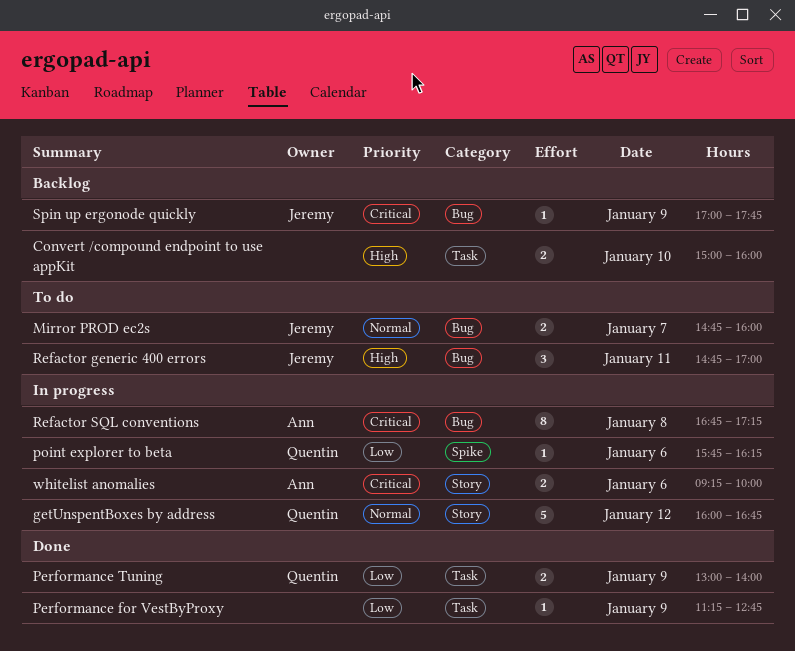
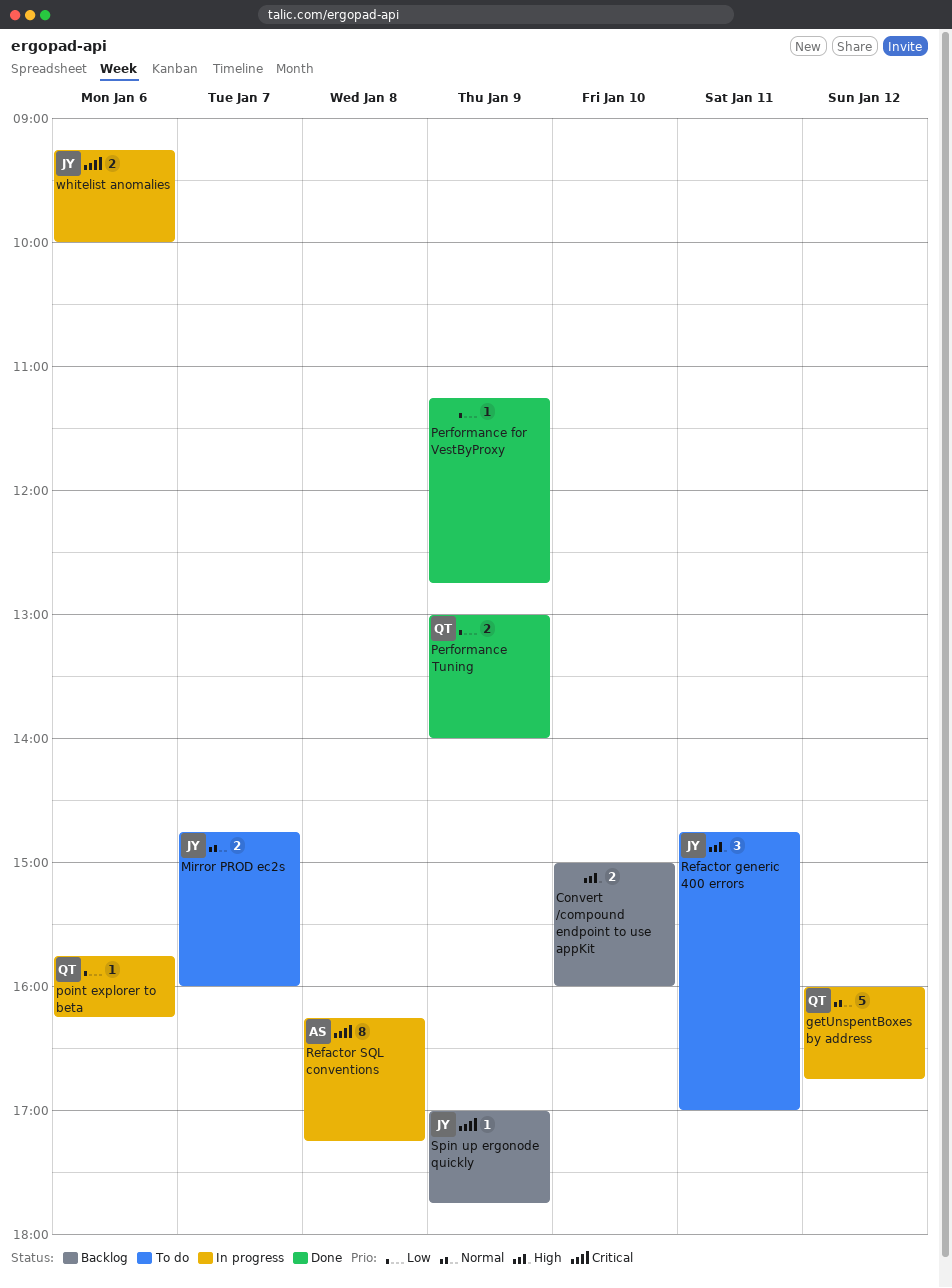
Refactor SQL conventions, begins: 16:45 -> 16:15
whitelist anomalies, owner: Ann -> Jeremy

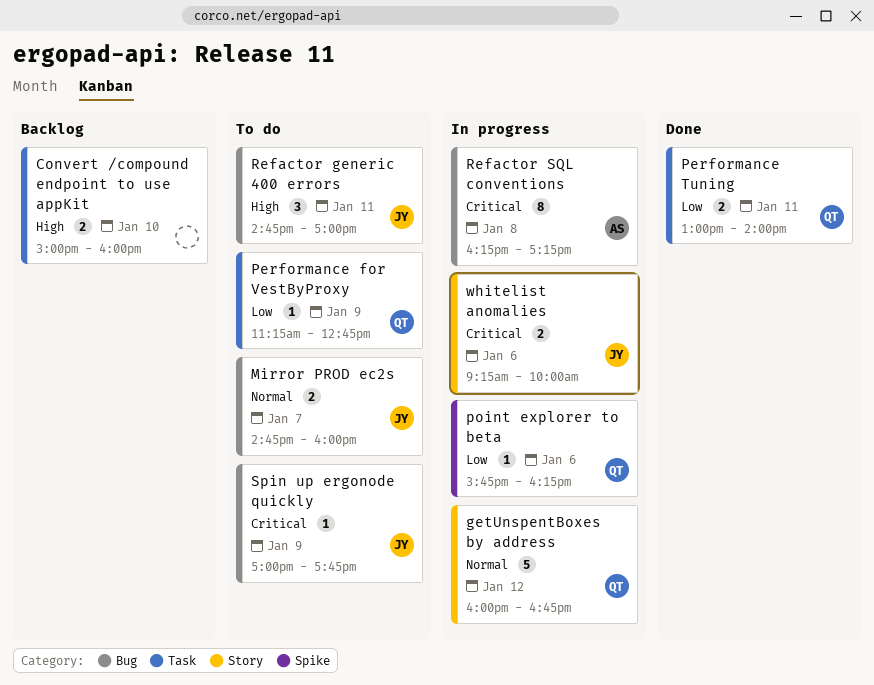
Performance for VestByProxy, status: Done -> To do
Performance for VestByProxy, owner: none -> QT
Performance Tuning, day: Jan 9 -> Jan 11
Spin up ergonode quickly, status: Backlog -> To do

